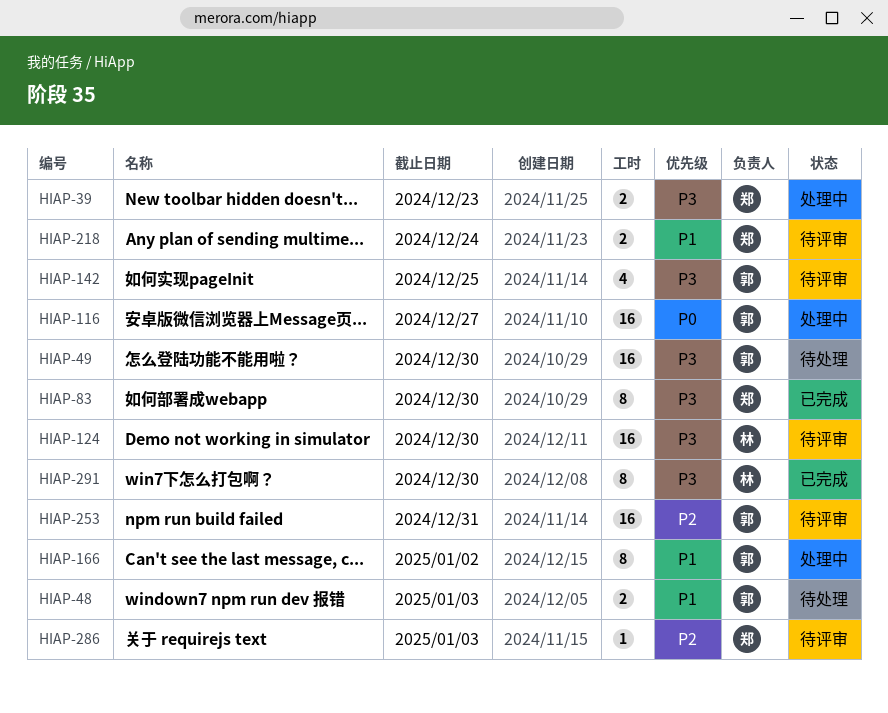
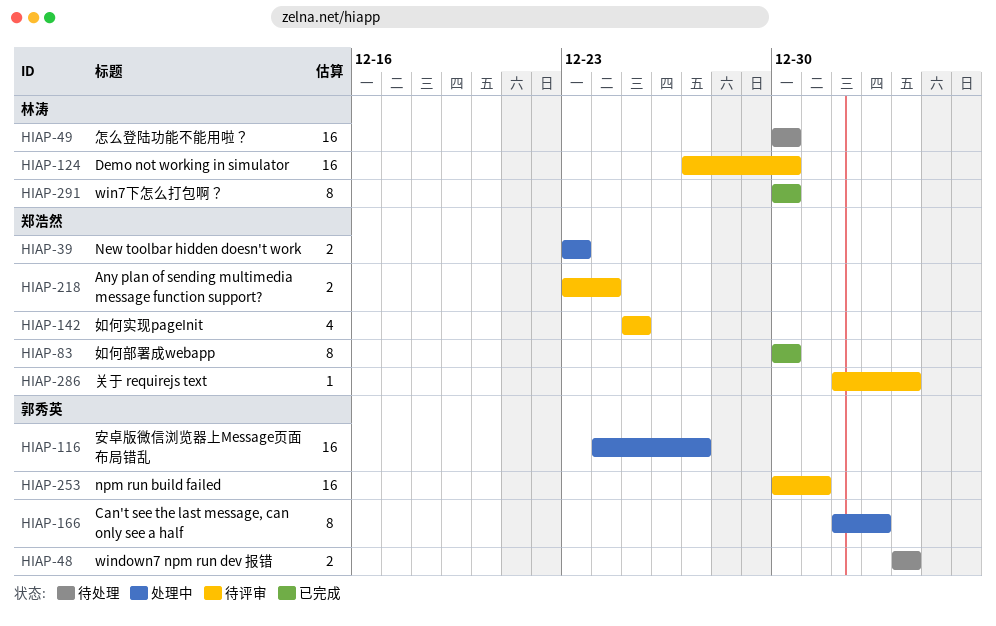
HIAP-49, owner: 郭秀英 -> 林涛
HIAP-142, owner: 郭秀英 -> 郑浩然

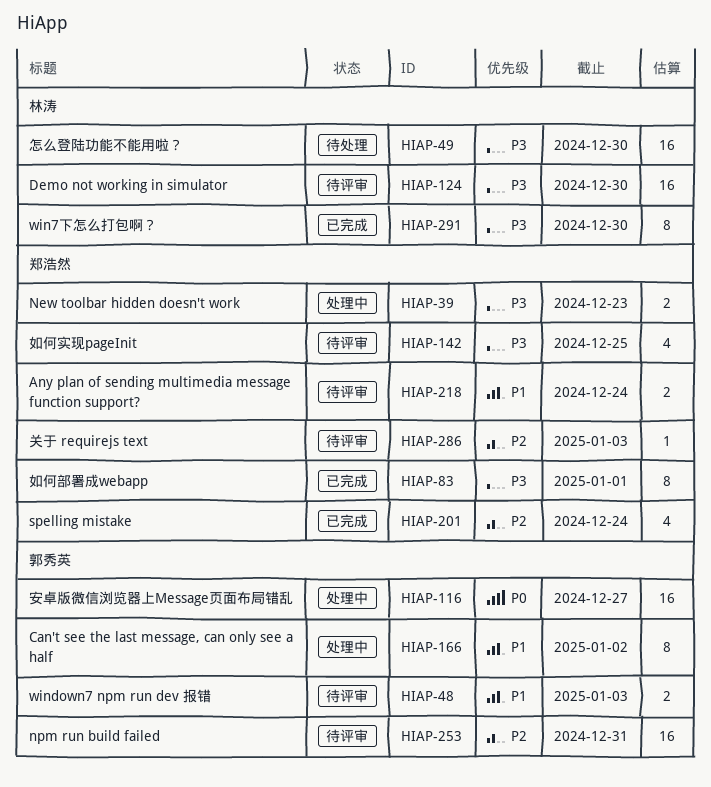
HIAP-48, status: 待处理 -> 待评审
HIAP-83, due: Dec 30 -> Jan 1
HIAP-201: none -> present

